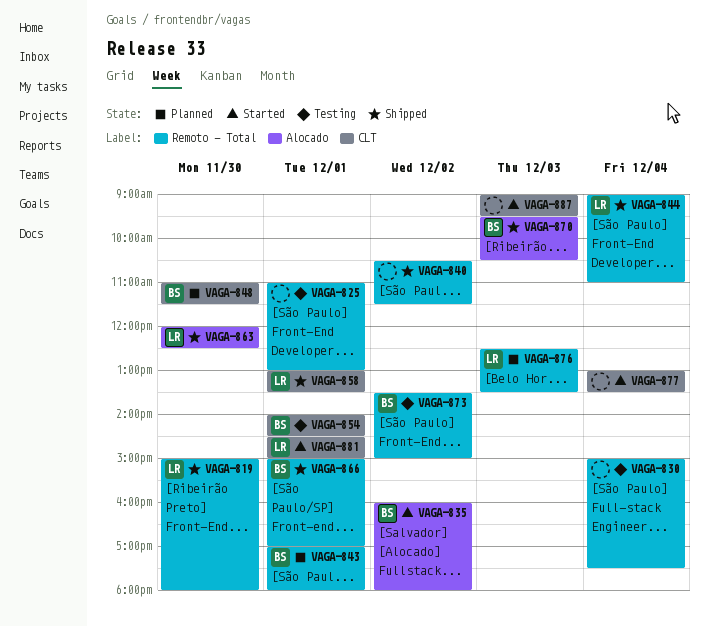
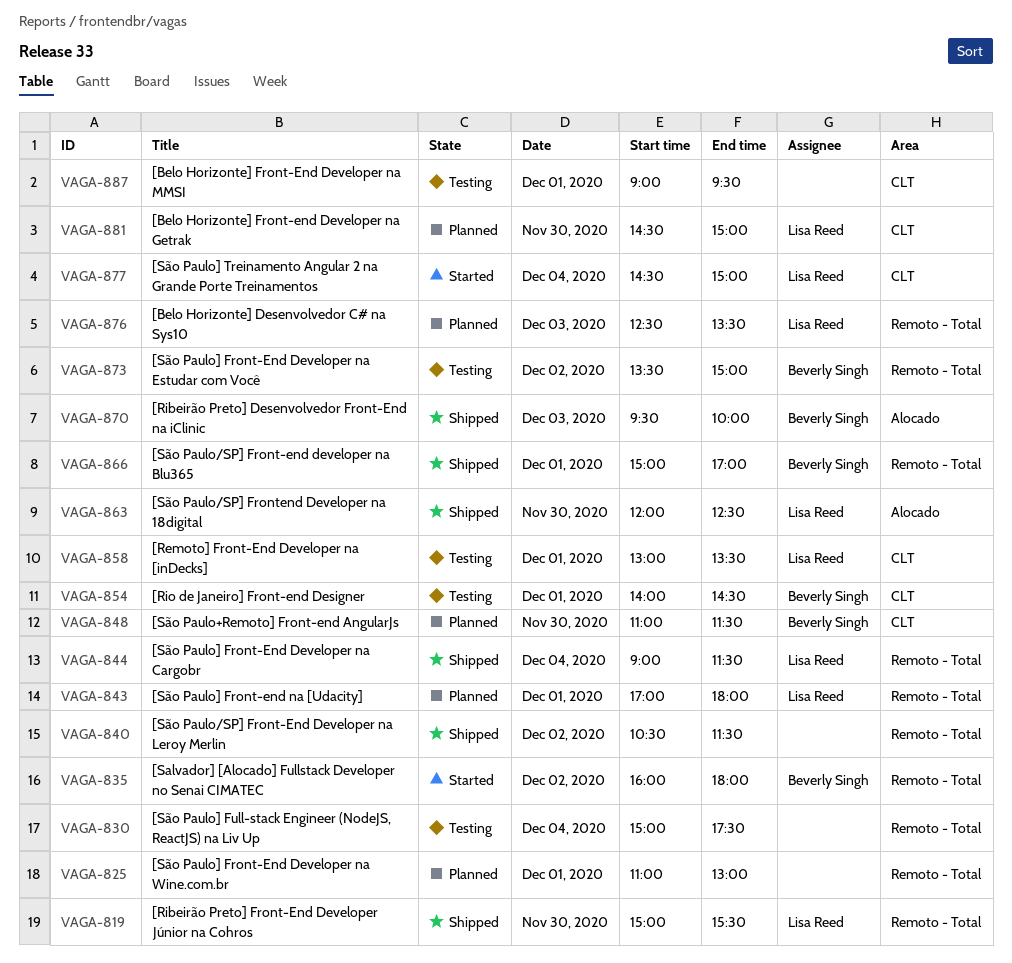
VAGA-819, ends: 18:00 -> 15:30
VAGA-825, status: Testing -> Planned
VAGA-835, label: Alocado -> Remoto - Total
VAGA-843, owner: Beverly Singh -> Lisa Reed
VAGA-844, ends: 11:00 -> 11:30
VAGA-858, status: Shipped -> Testing
VAGA-870, ends: 10:30 -> 10:00
VAGA-877, owner: none -> Lisa Reed
VAGA-877, begins: 13:00 -> 14:30
VAGA-877, ends: 13:30 -> 15:00
VAGA-881, status: Started -> Planned
VAGA-881, day: Dec 1 -> Nov 30
VAGA-887, status: Started -> Testing
VAGA-887, day: Dec 3 -> Dec 1

